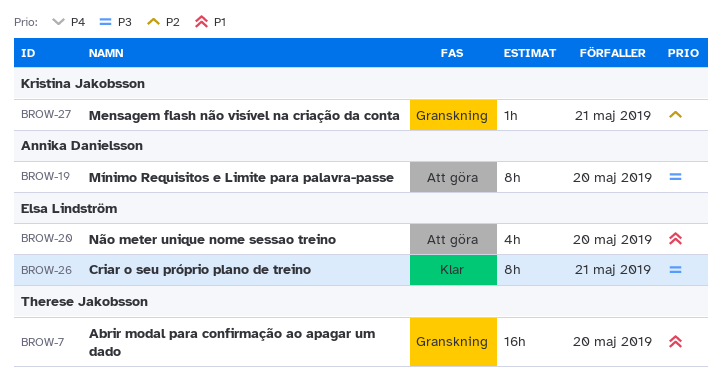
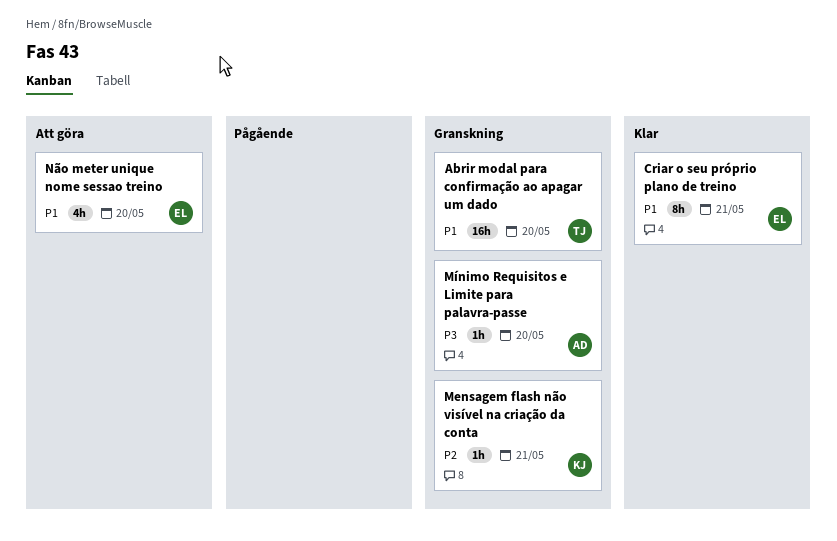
Criar o seu próprio plano de treino, priority: P3 -> P1
Mínimo Requisitos e Limite para palavra-passe, status: Att göra -> Granskning
Mínimo Requisitos e Limite para palavra-passe, estimate: 8h -> 1h

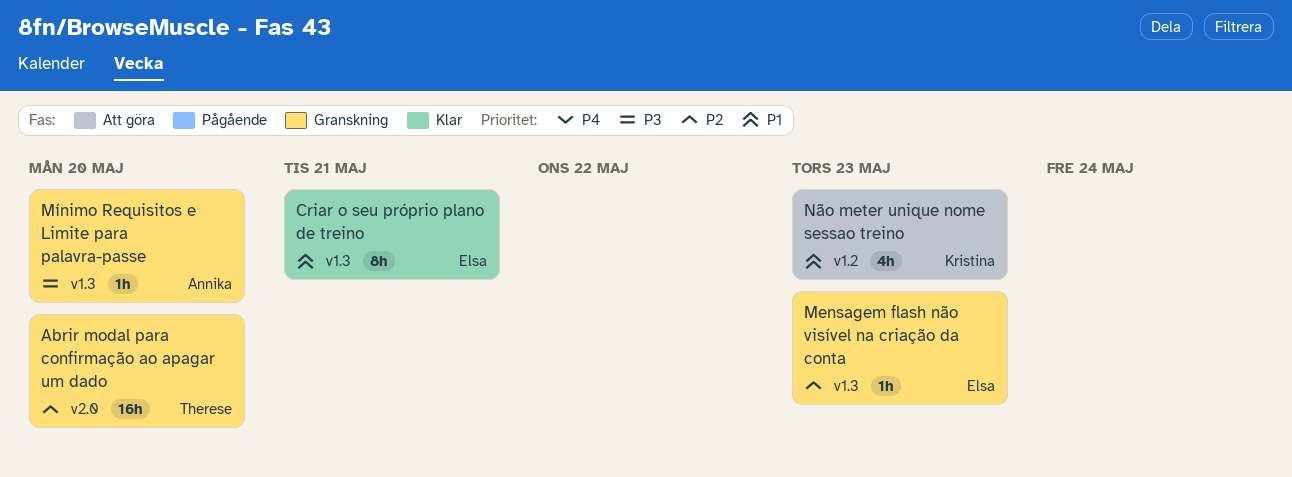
Abrir modal para confirmação ao apagar um dado, priority: P1 -> P2
Mensagem flash não visível na criação da conta, owner: Kristina -> Elsa
Mensagem flash não visível na criação da conta, due: May 21 -> May 23
Não meter unique nome sessao treino, owner: Elsa -> Kristina
Não meter unique nome sessao treino, due: May 20 -> May 23

